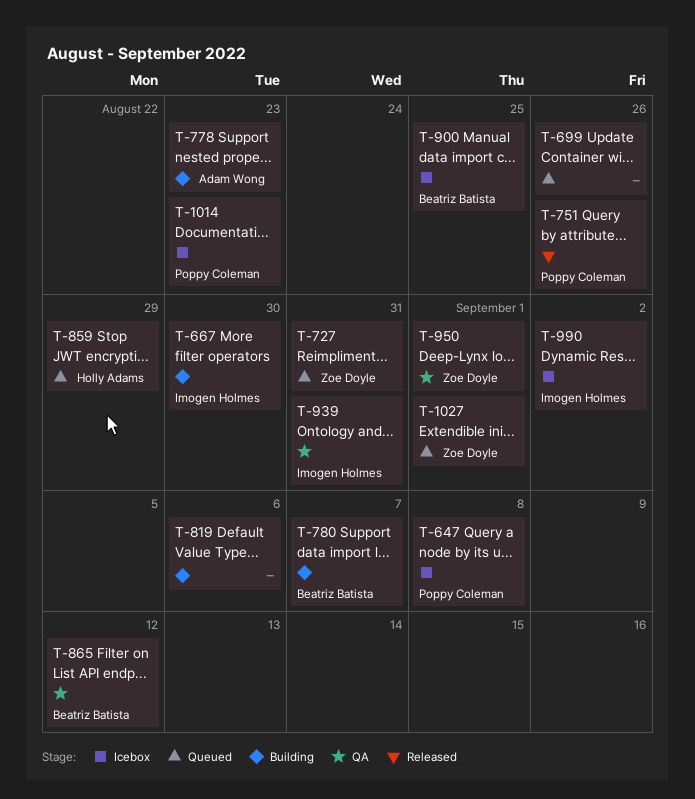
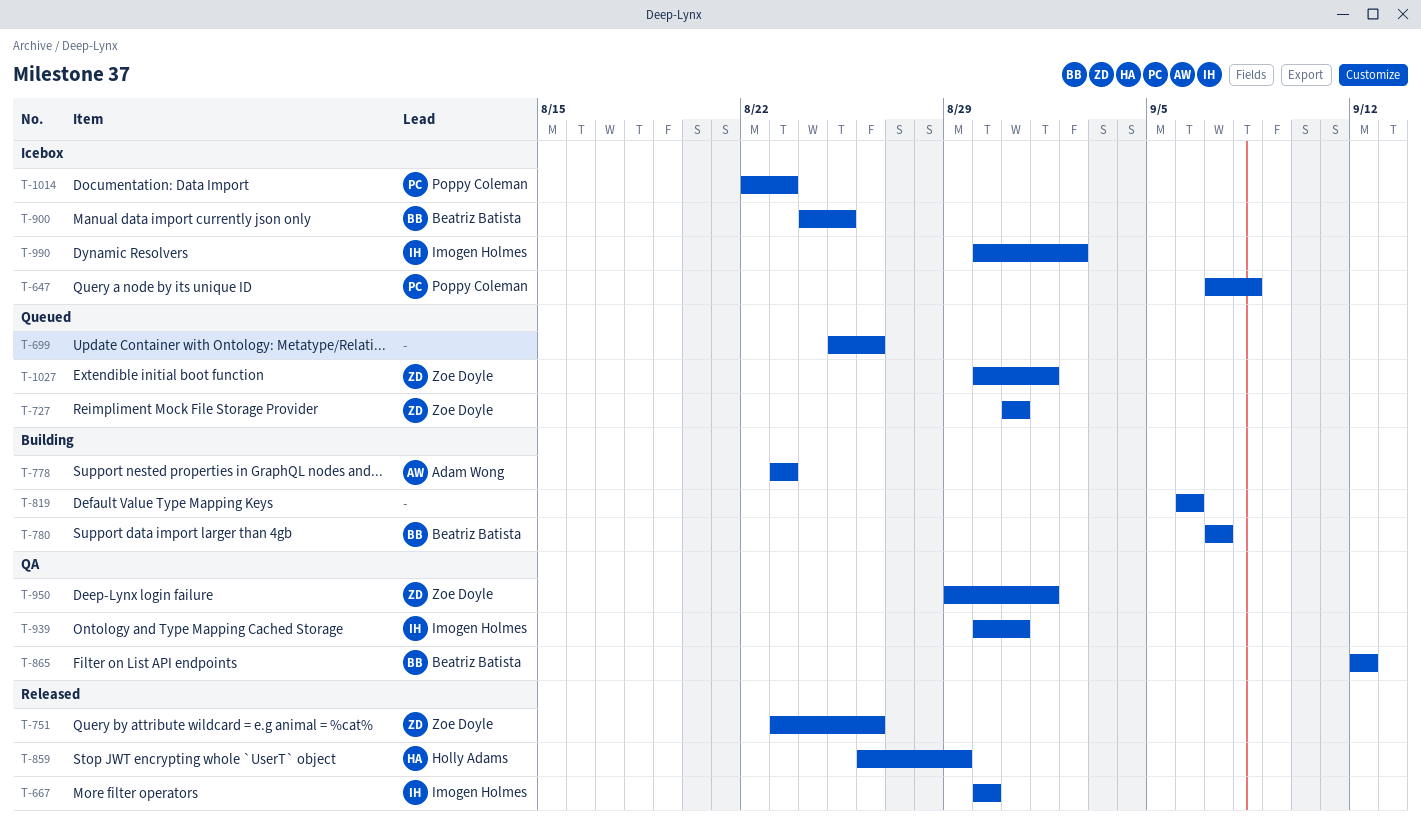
T-667, status: Building -> Released
T-751, owner: Poppy Coleman -> Zoe Doyle
T-859, status: Queued -> Released

